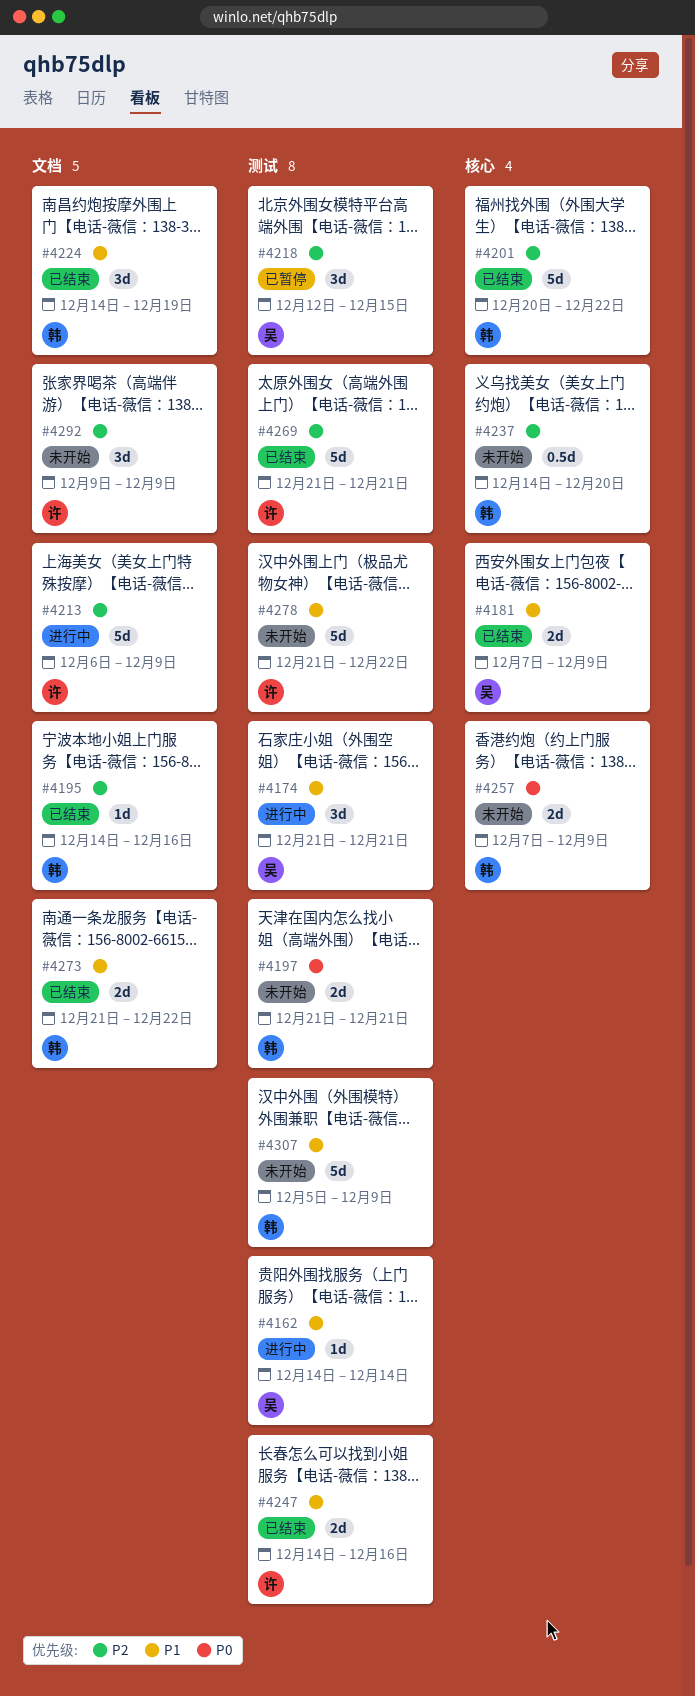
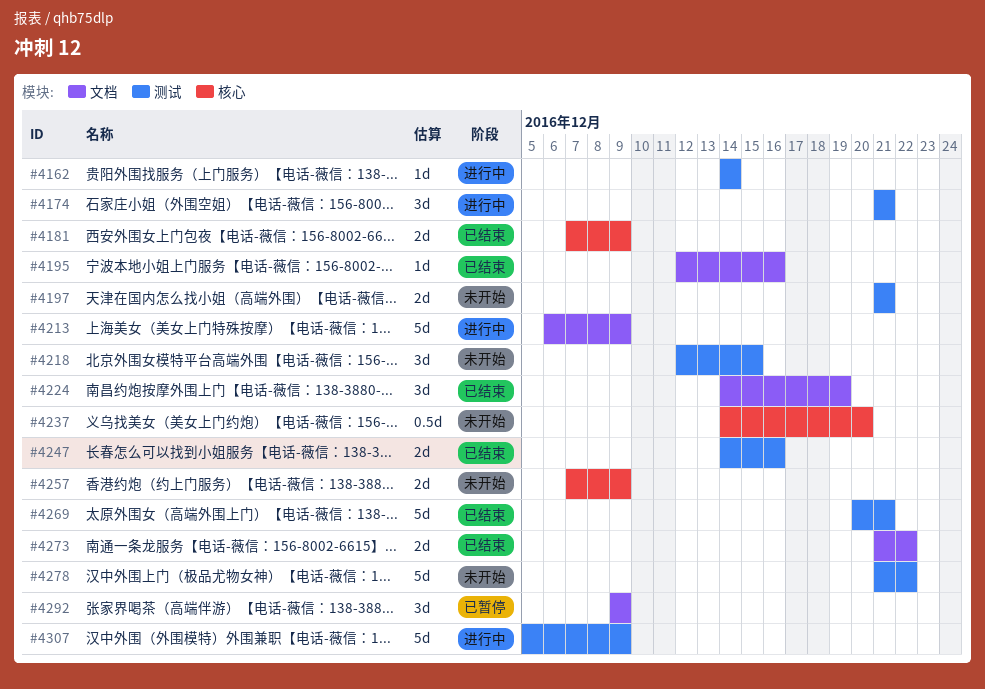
#4195, start: Dec 14 -> Dec 12
#4201: present -> none
#4218, status: 已暂停 -> 未开始
#4269, start: Dec 21 -> Dec 20
#4292, status: 未开始 -> 已暂停
#4307, status: 未开始 -> 进行中

